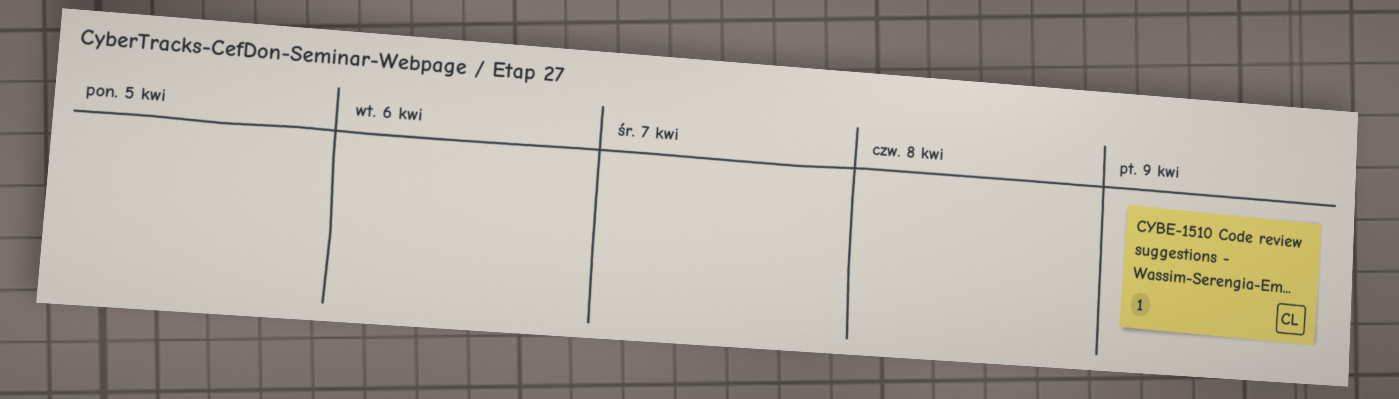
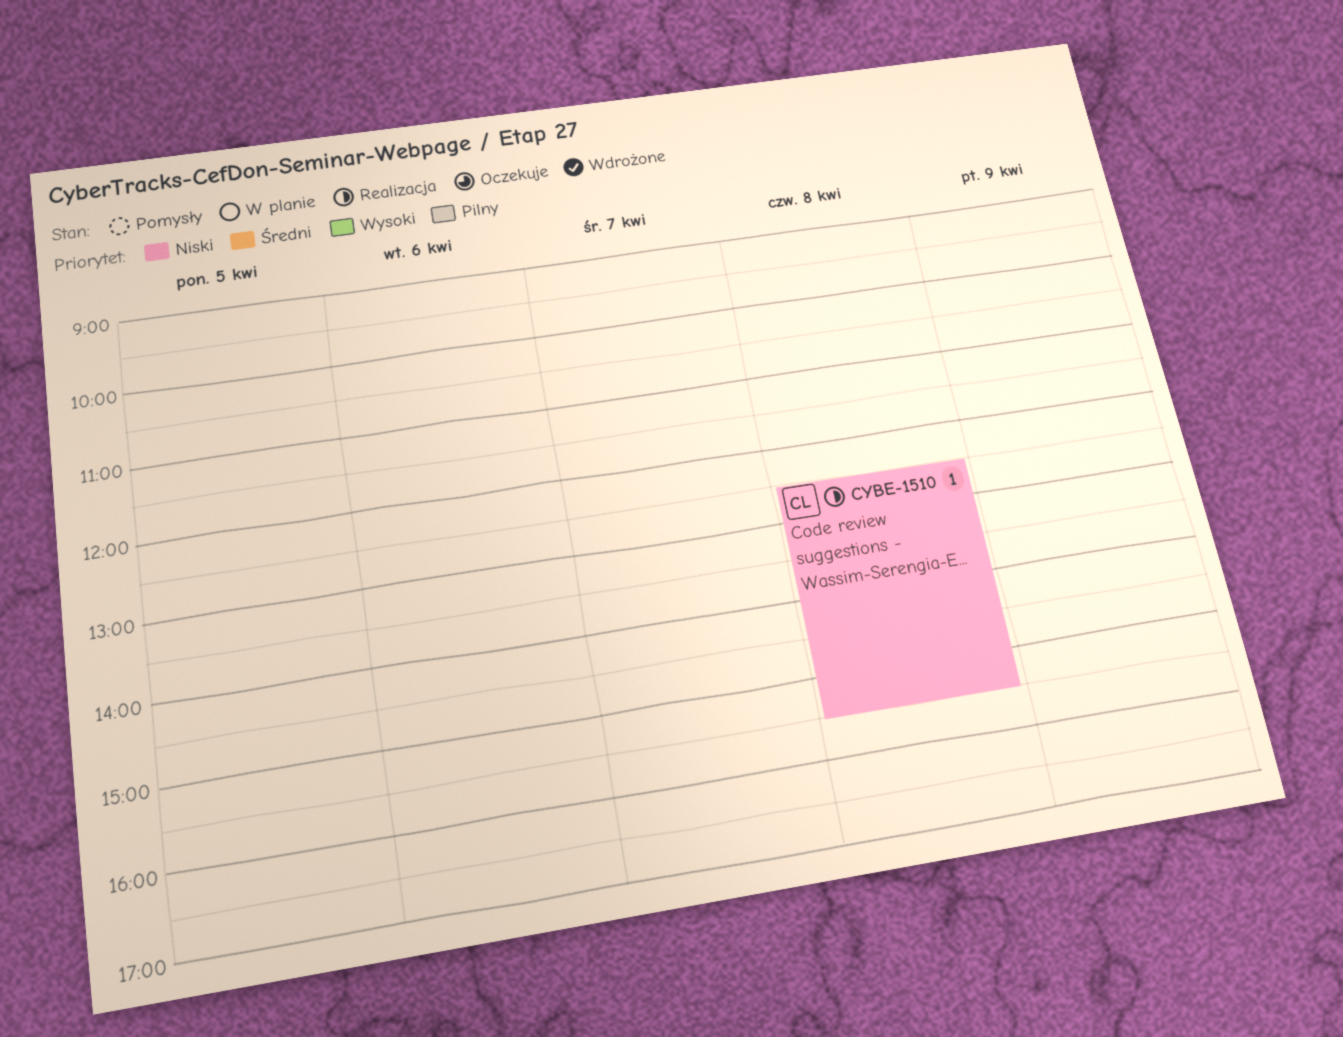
CYBE-1510, day: Apr 9 -> Apr 8

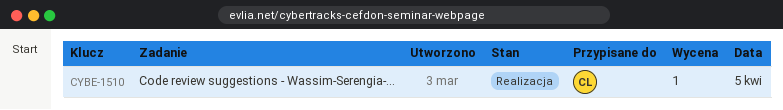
CYBE-1510, day: Apr 8 -> Apr 5

